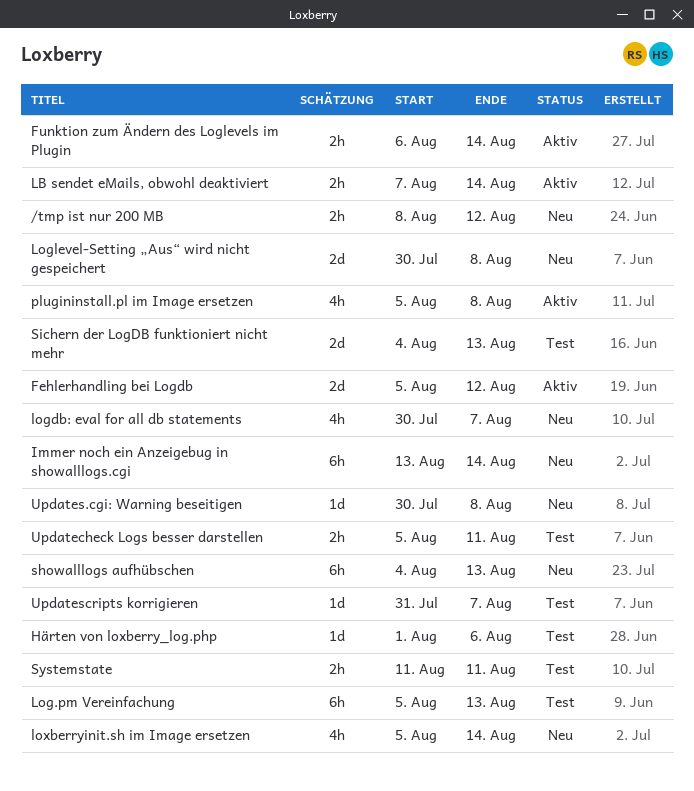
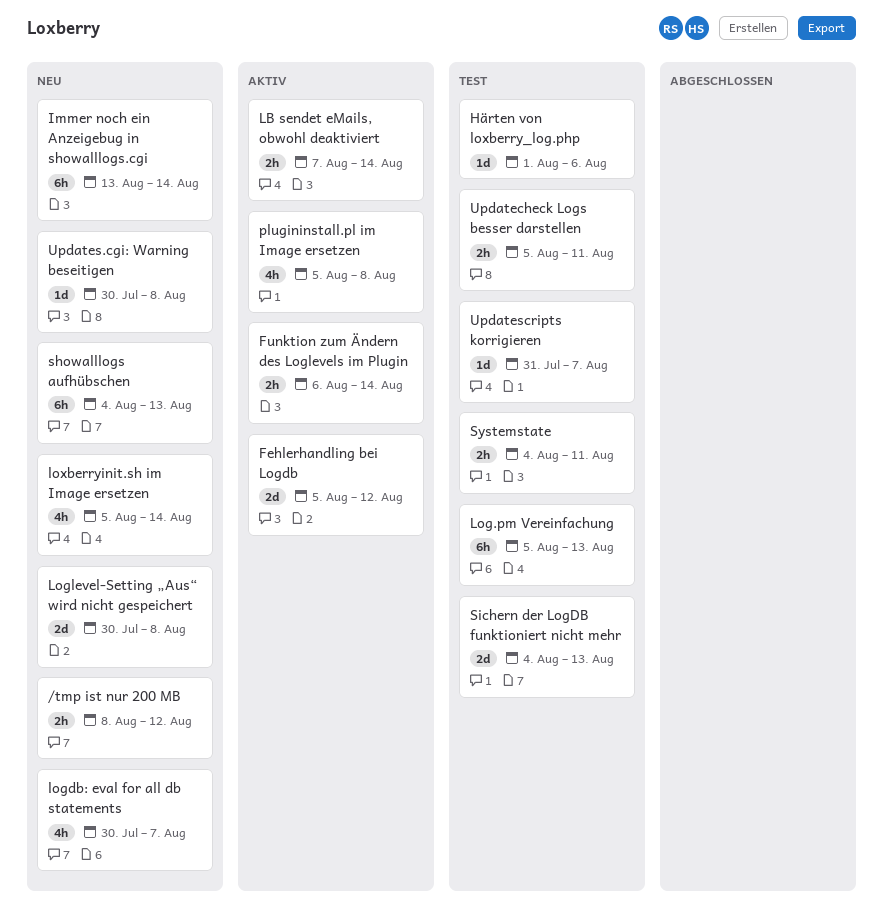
Systemstate, start: Aug 11 -> Aug 4

